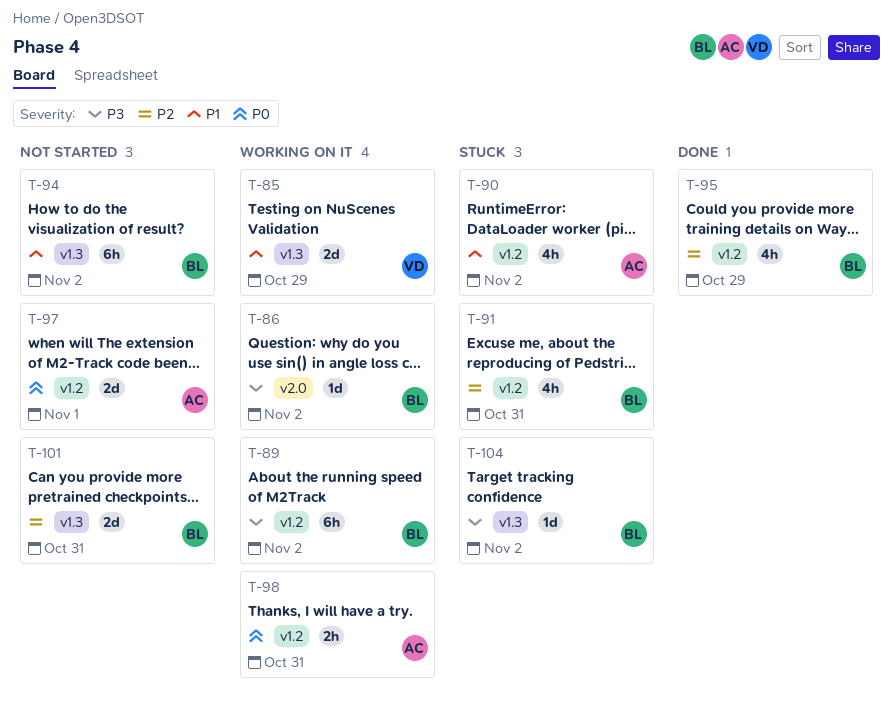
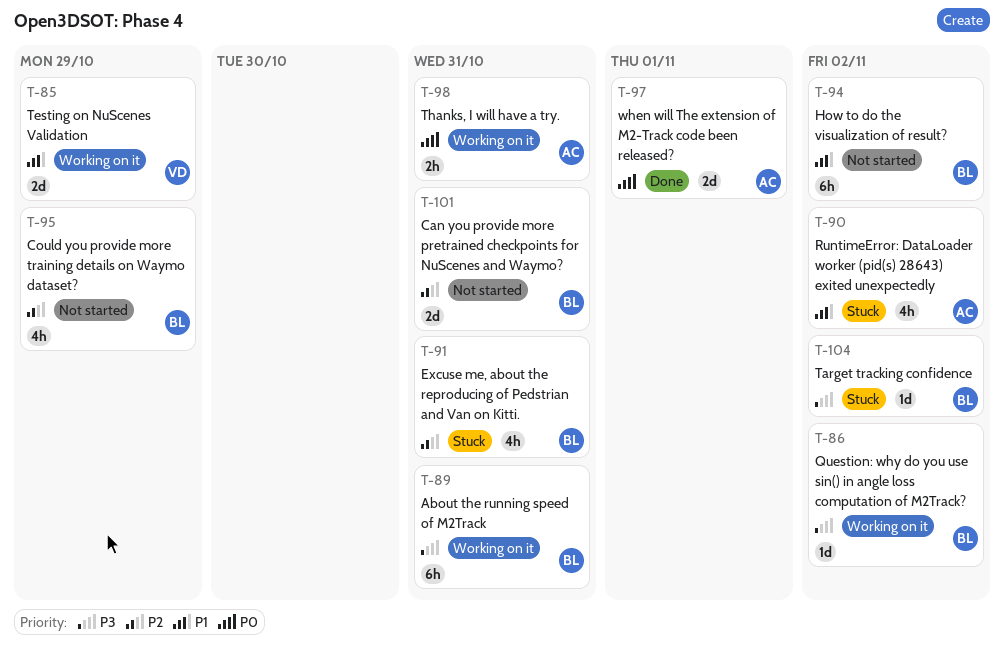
T-89, due: Nov 2 -> Oct 31
T-95, status: Done -> Not started
T-97, status: Not started -> Done

